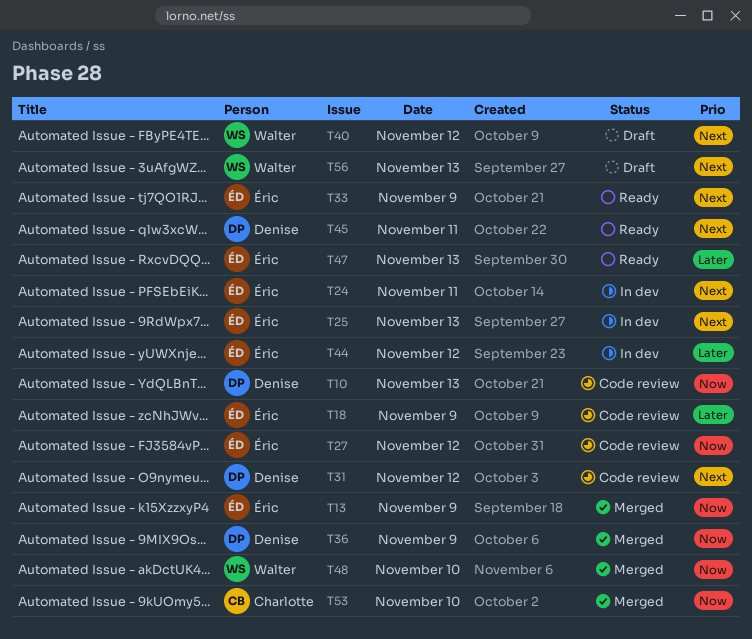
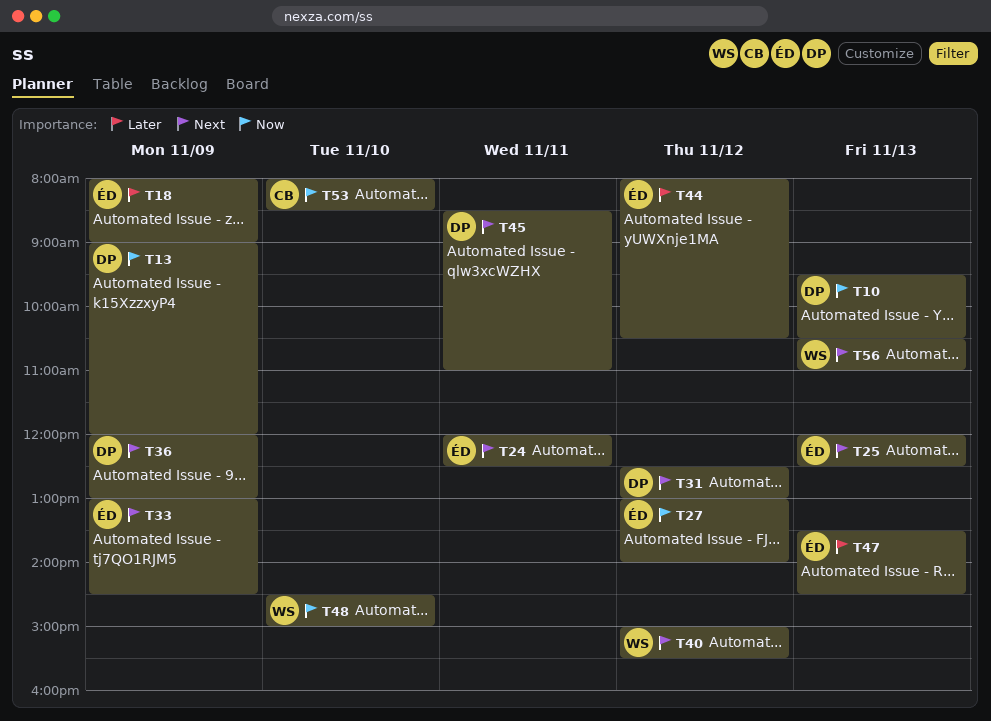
T13, owner: Éric -> Denise
T36, priority: Now -> Next

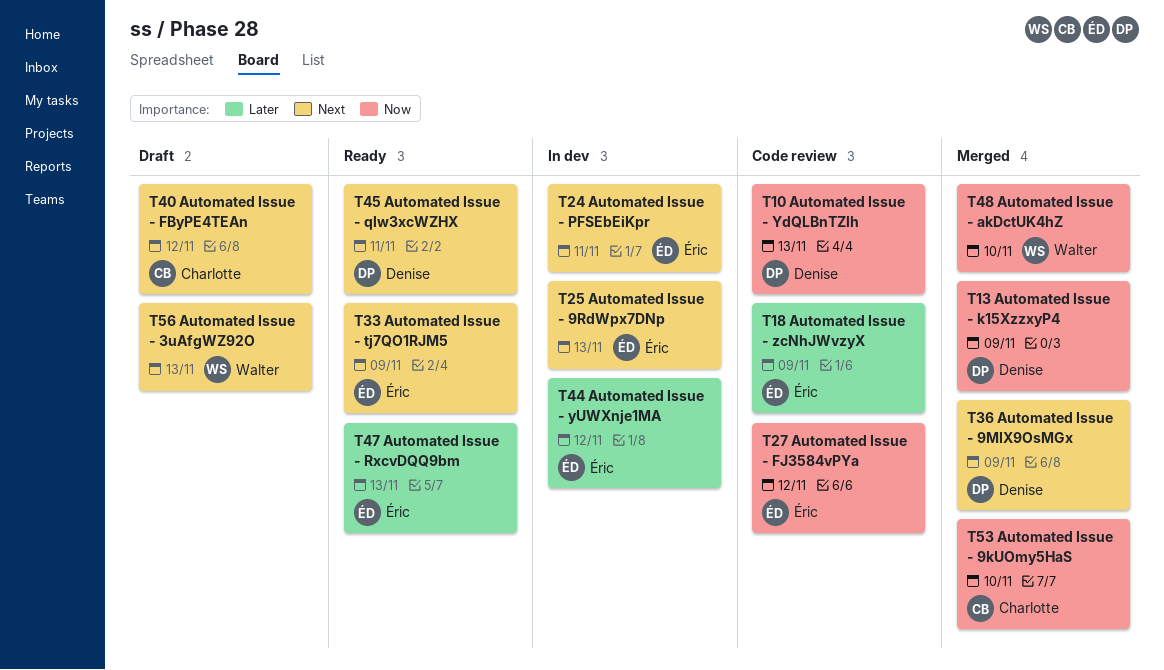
T31: present -> none
T40, owner: Walter -> Charlotte

